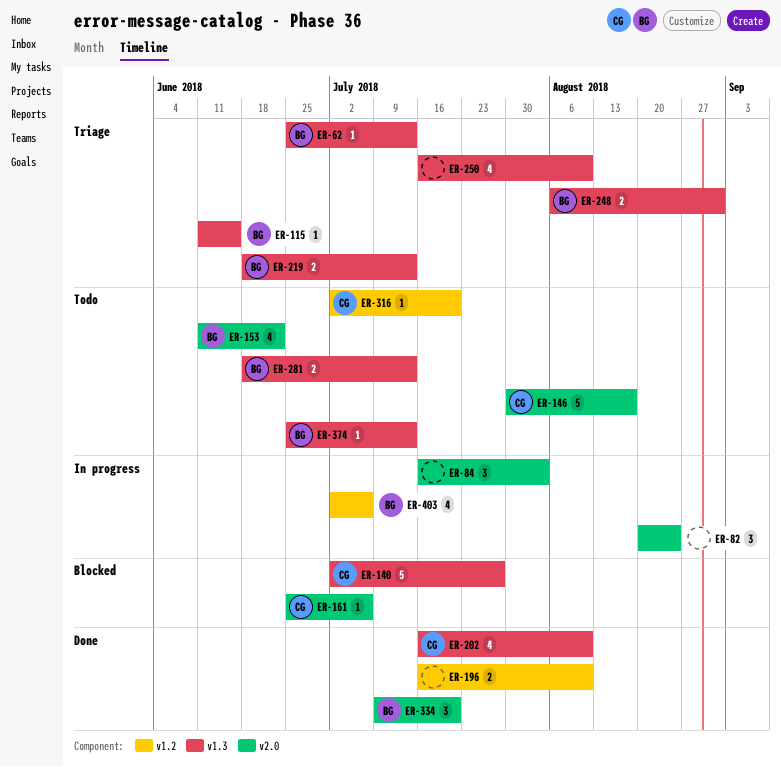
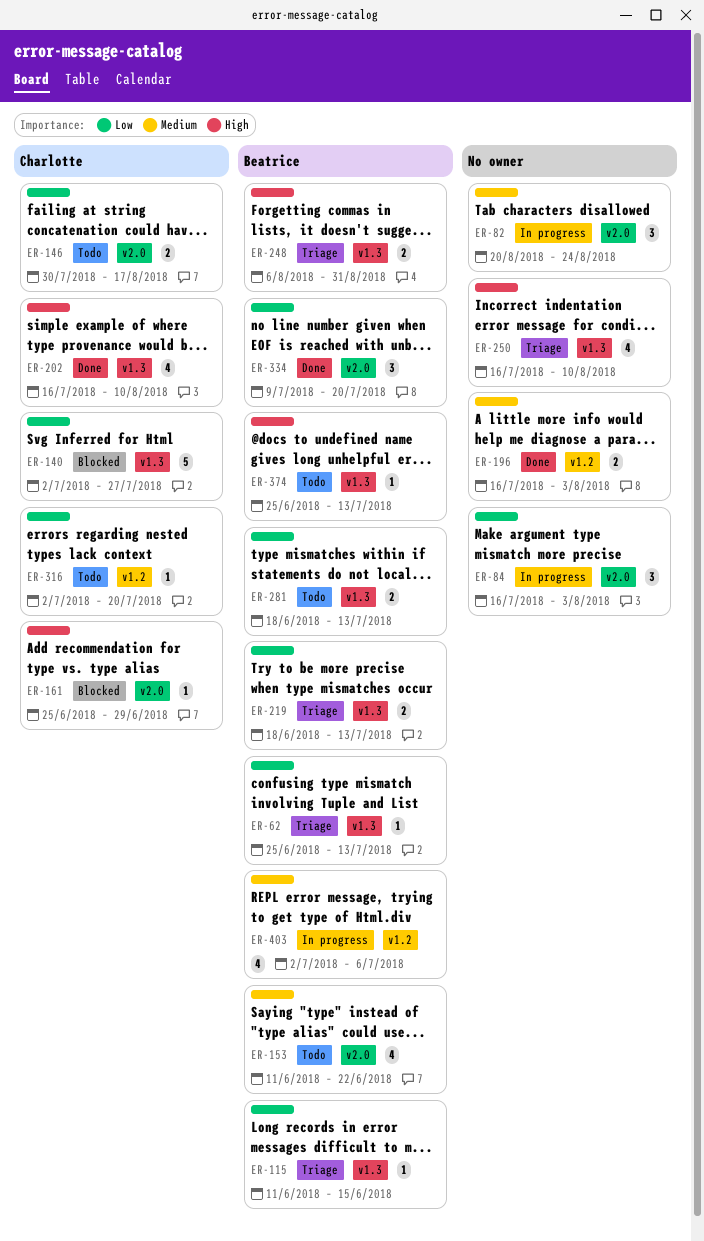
ER-146, estimate: 5 -> 2
ER-161, due: Jul 6 -> Jun 29
ER-196, due: Aug 10 -> Aug 3

